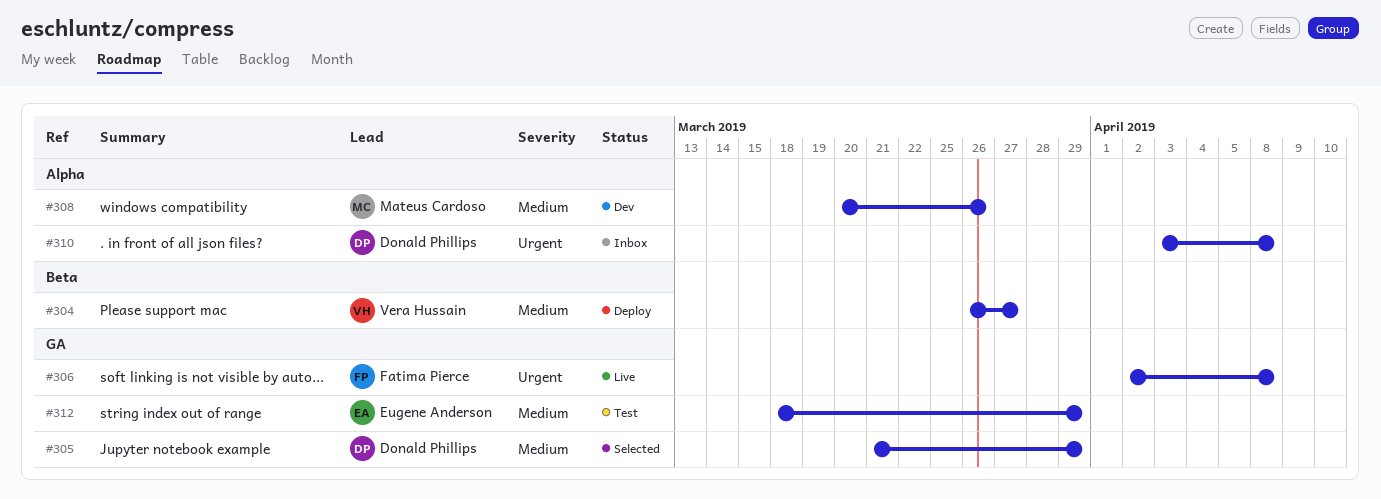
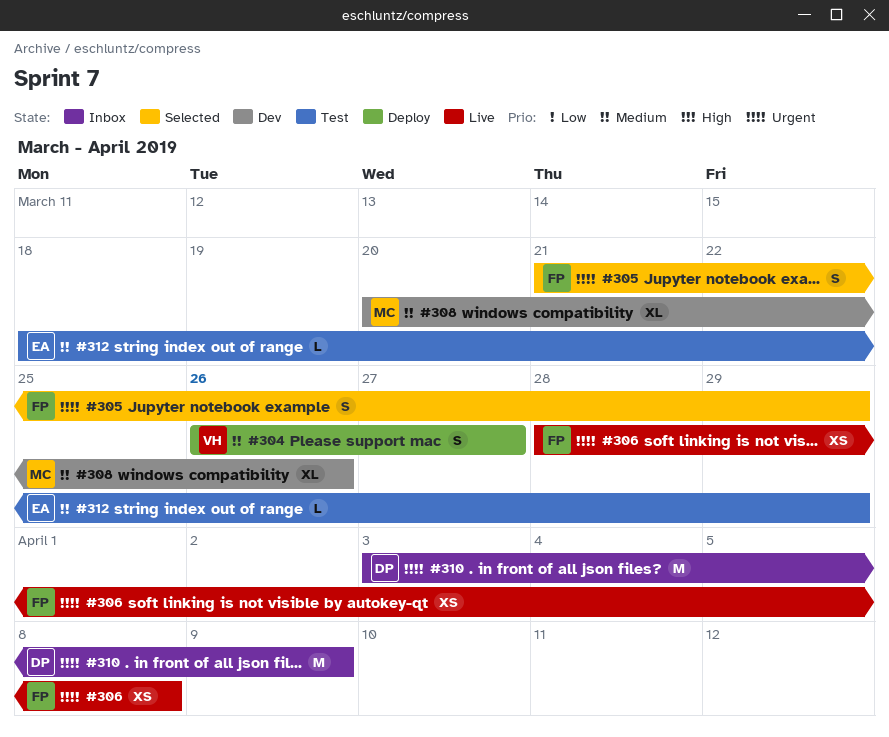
#305, owner: Donald Phillips -> Fatima Pierce
#305, priority: Medium -> Urgent
#306, start: Apr 2 -> Mar 28
#310, due: Apr 8 -> Apr 9

